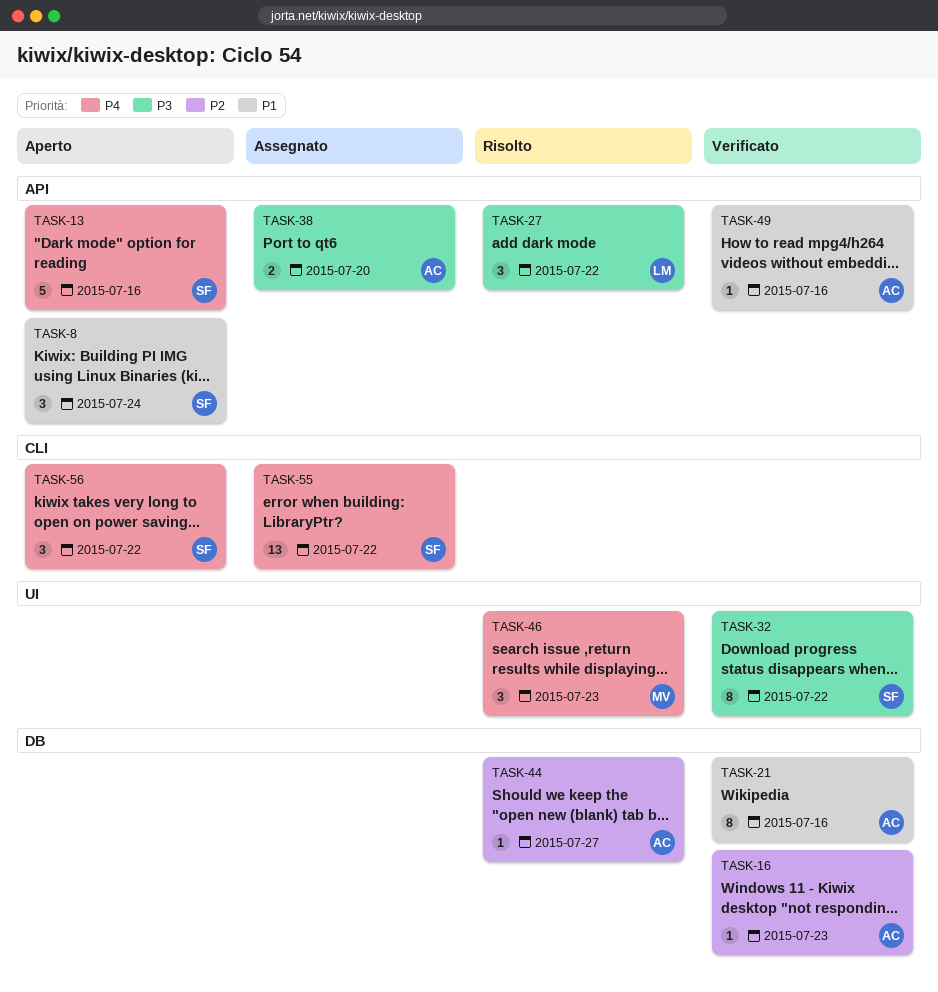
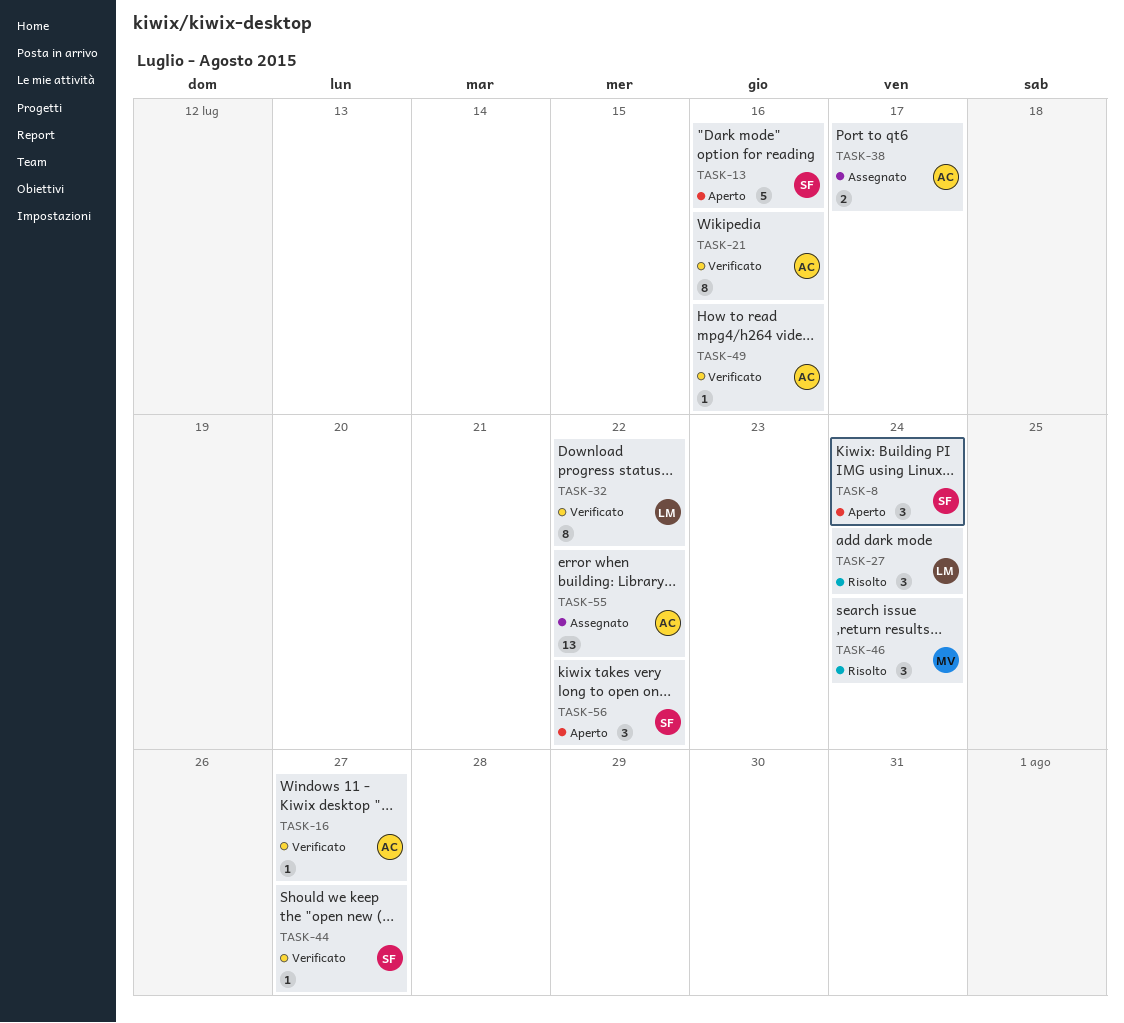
TASK-16, due: Jul 23 -> Jul 27
TASK-27, due: Jul 22 -> Jul 24
TASK-32, owner: SF -> LM
TASK-38, due: Jul 20 -> Jul 17
TASK-44, status: Risolto -> Verificato
TASK-44, owner: AC -> SF
TASK-46, due: Jul 23 -> Jul 24
TASK-55, owner: SF -> AC

